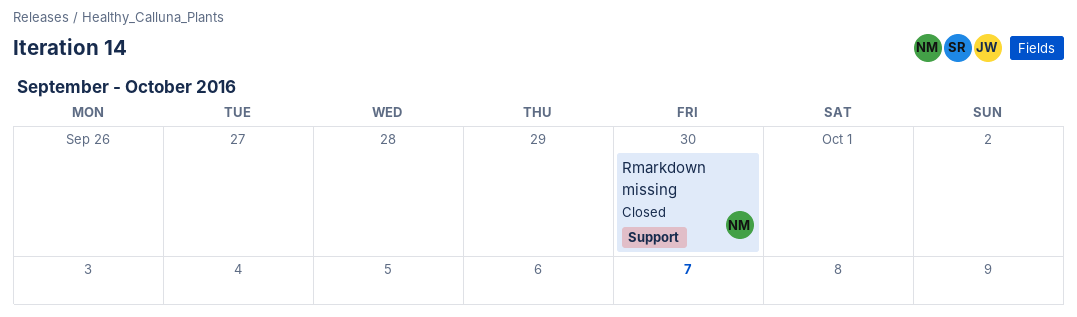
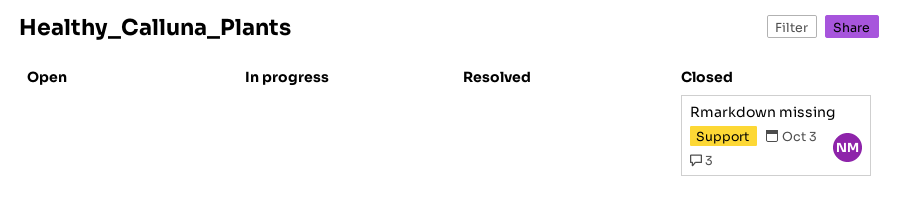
Rmarkdown missing, due: Sep 30 -> Oct 3

